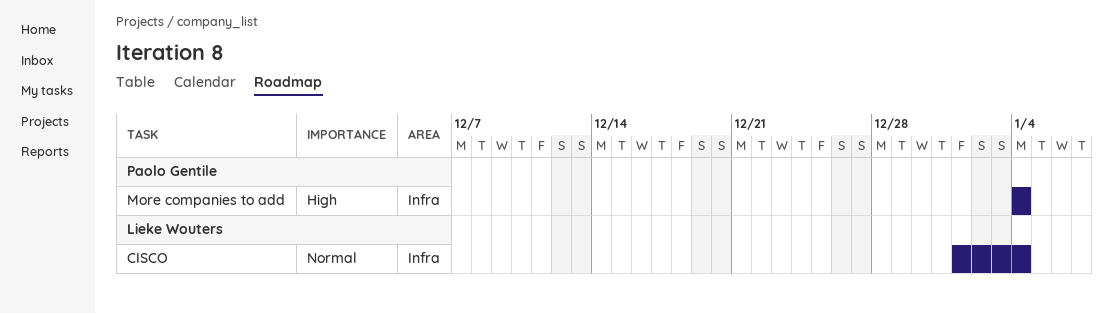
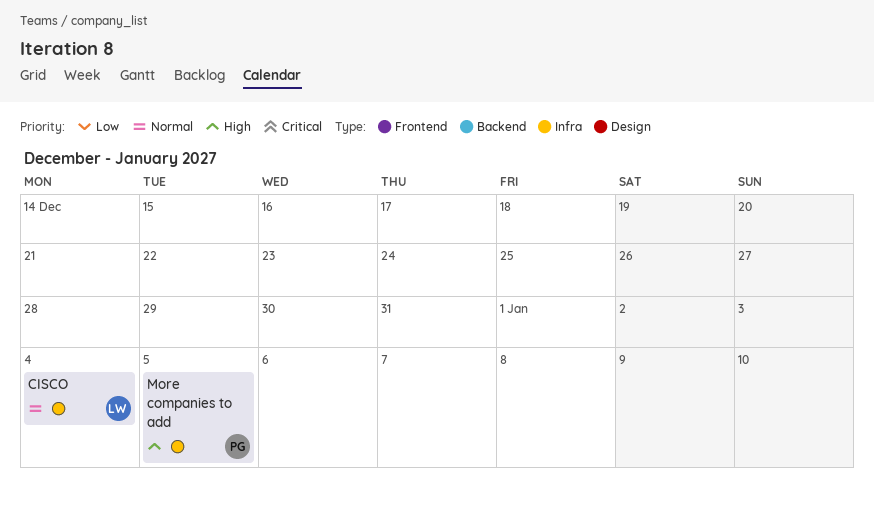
More companies to add, due: Jan 4 -> Jan 5

